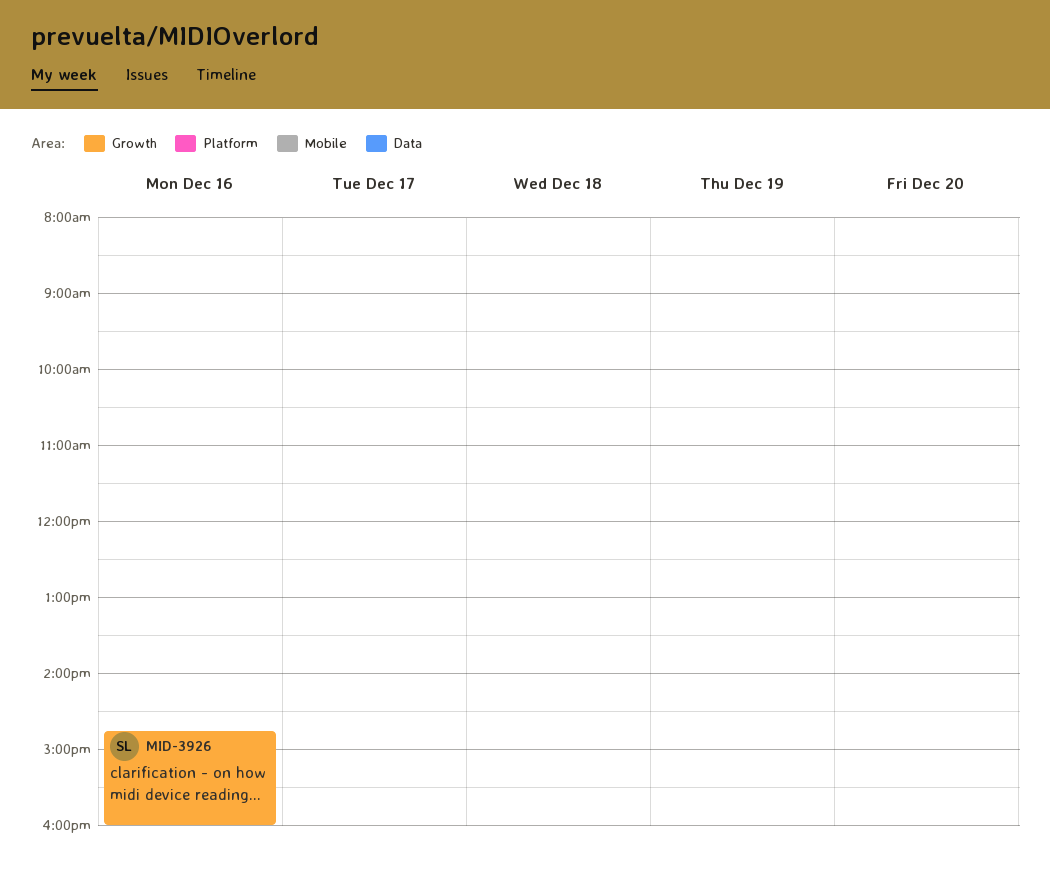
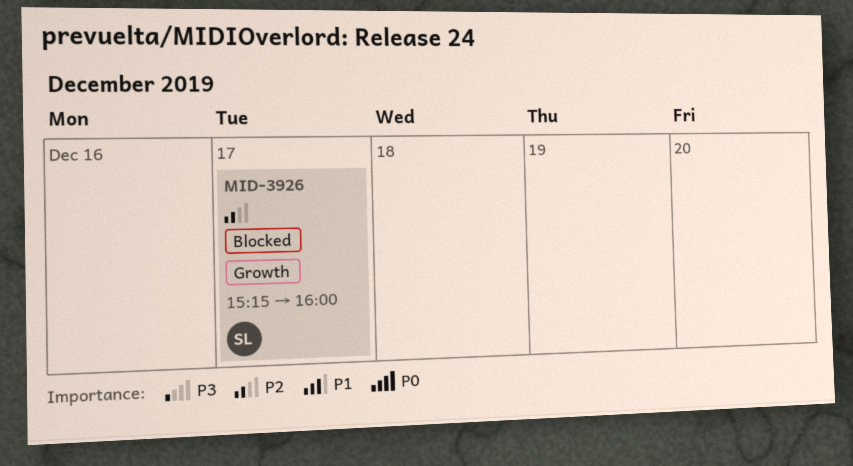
MID-3926, day: Dec 16 -> Dec 17
MID-3926, begins: 14:45 -> 15:15

